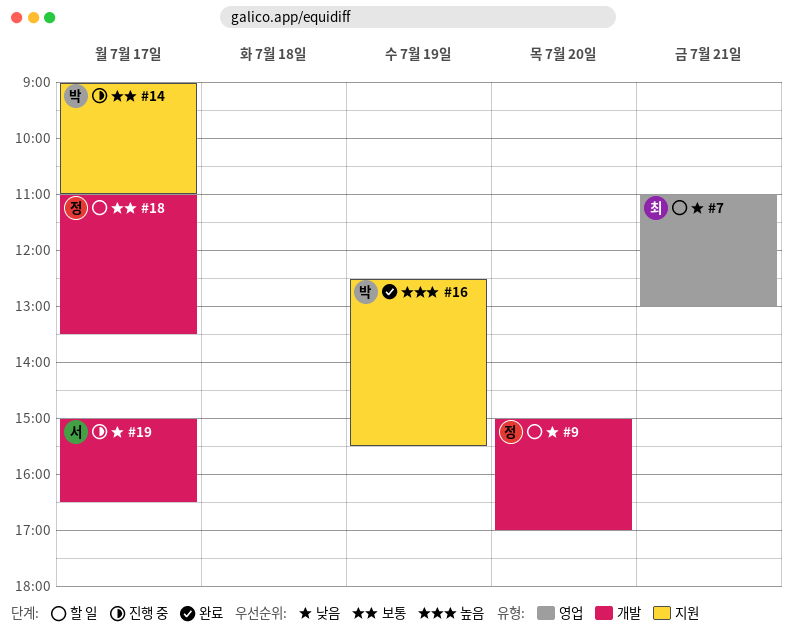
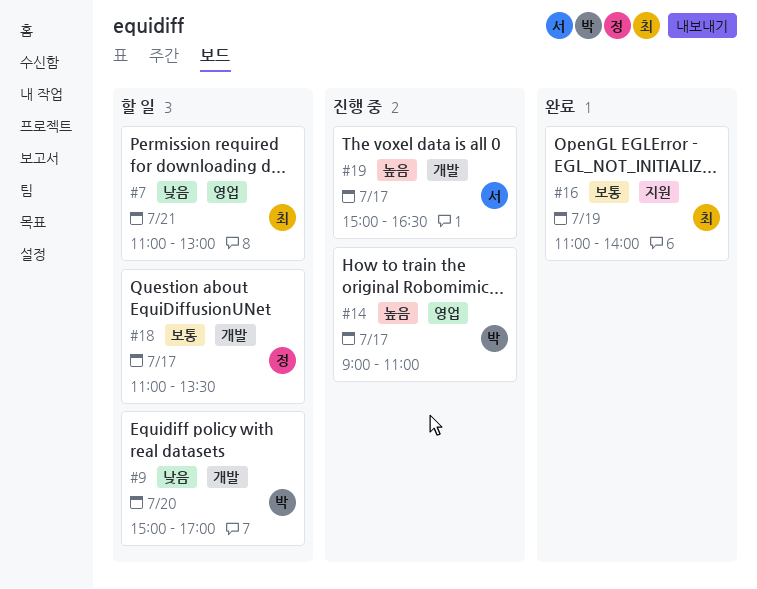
#9, owner: 정 -> 박
#14, priority: 보통 -> 높음
#14, label: 지원 -> 영업
#16, owner: 박 -> 최
#16, priority: 높음 -> 보통
#16, begins: 12:30 -> 11:00
#16, ends: 15:30 -> 14:00
#19, priority: 낮음 -> 높음

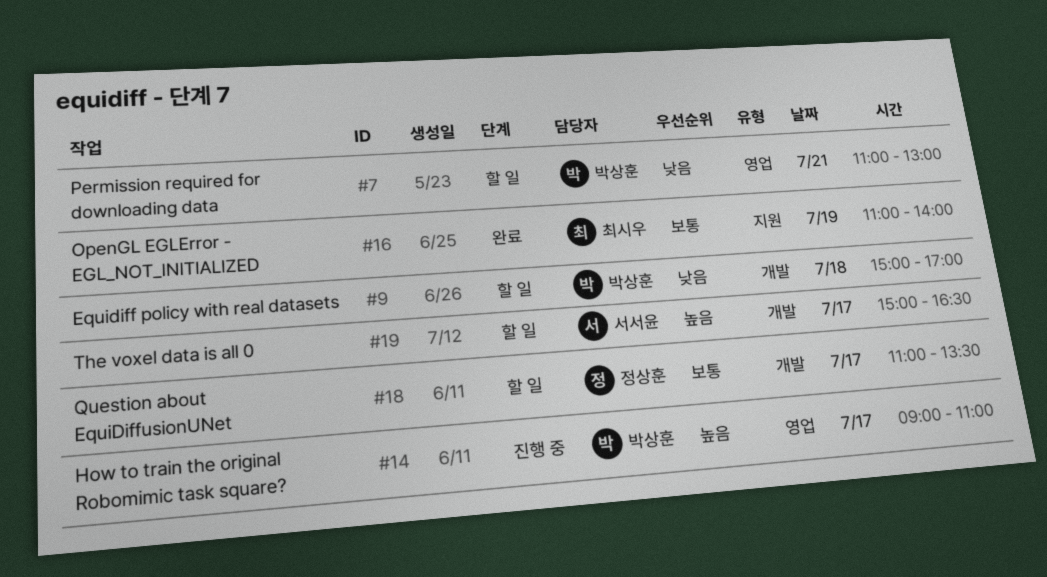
#7, owner: 최시우 -> 박상훈
#9, day: Jul 20 -> Jul 18
#19, status: 진행 중 -> 할 일

